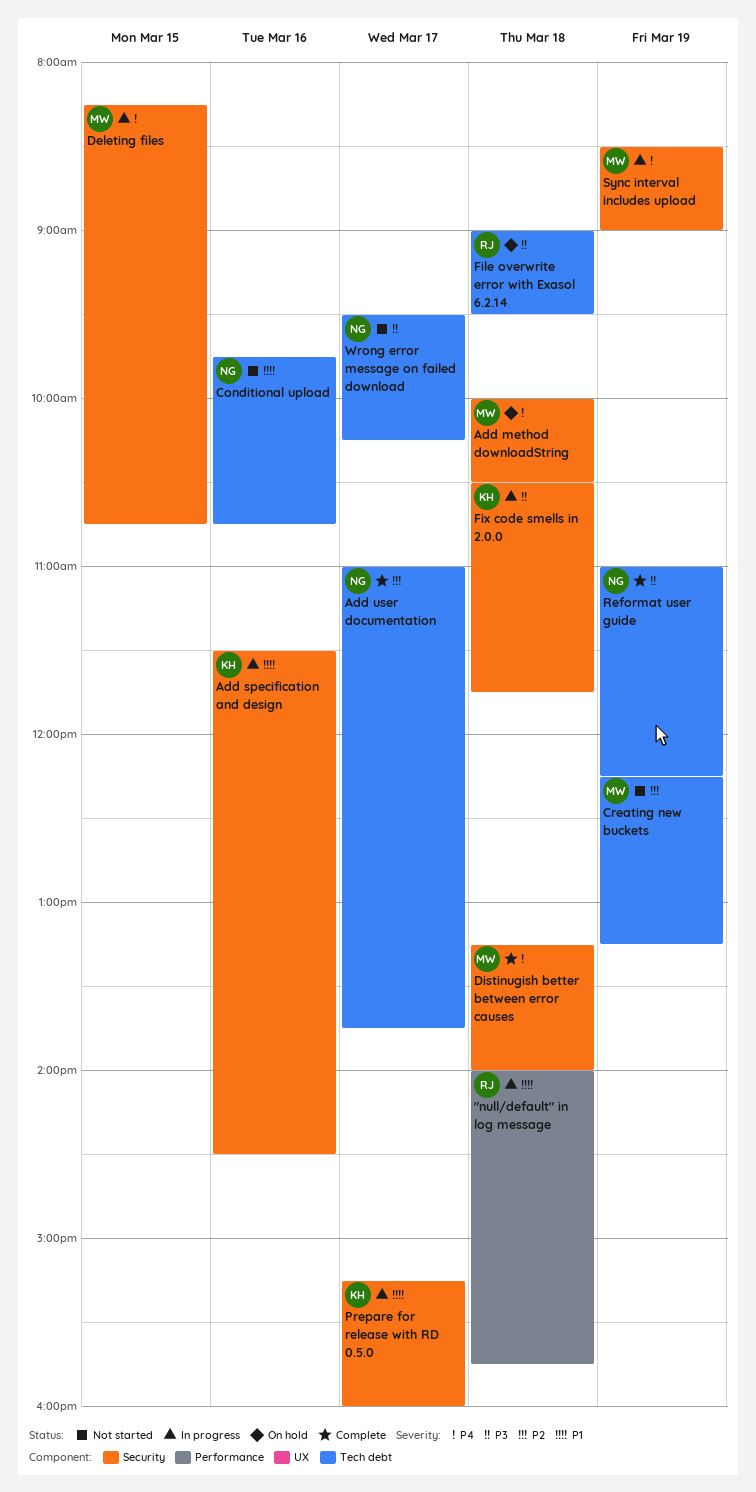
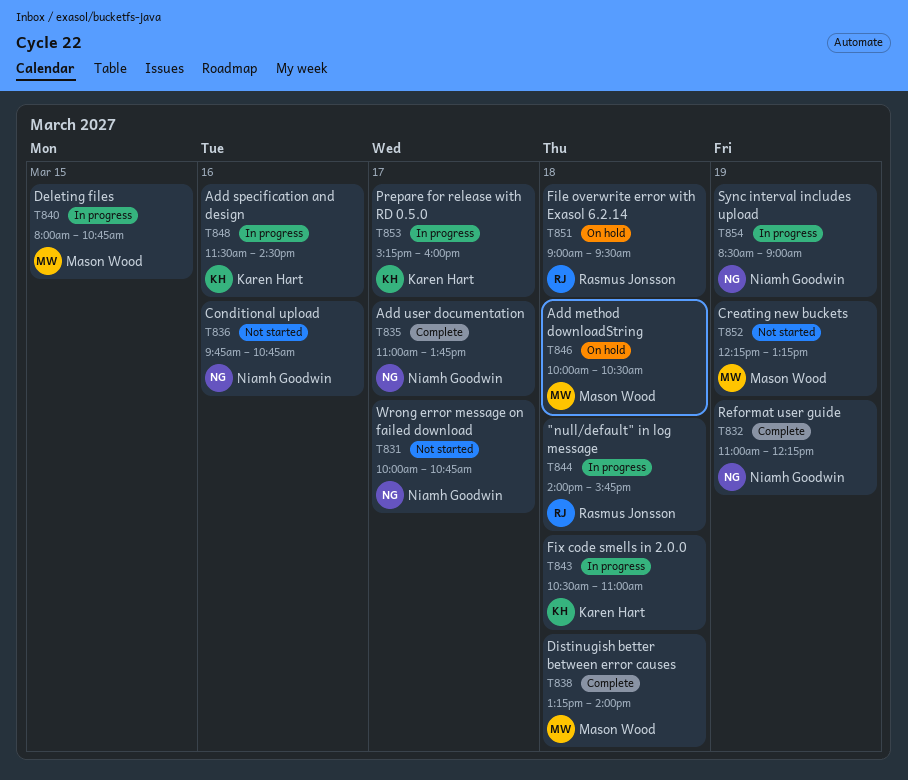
Deleting files, begins: 08:15 -> 08:00
Fix code smells in 2.0.0, ends: 11:45 -> 11:00
Sync interval includes upload, owner: Mason Wood -> Niamh Goodwin
Wrong error message on failed download, begins: 09:30 -> 10:00
Wrong error message on failed download, ends: 10:15 -> 10:45

